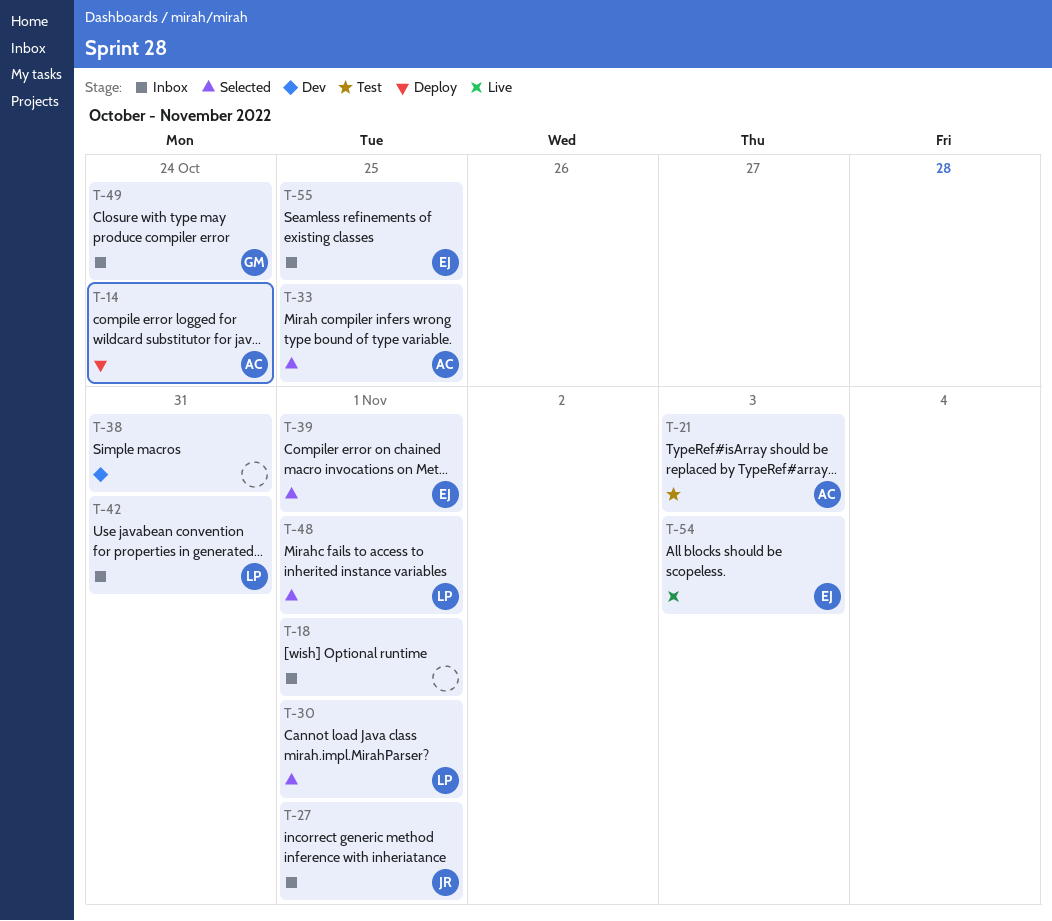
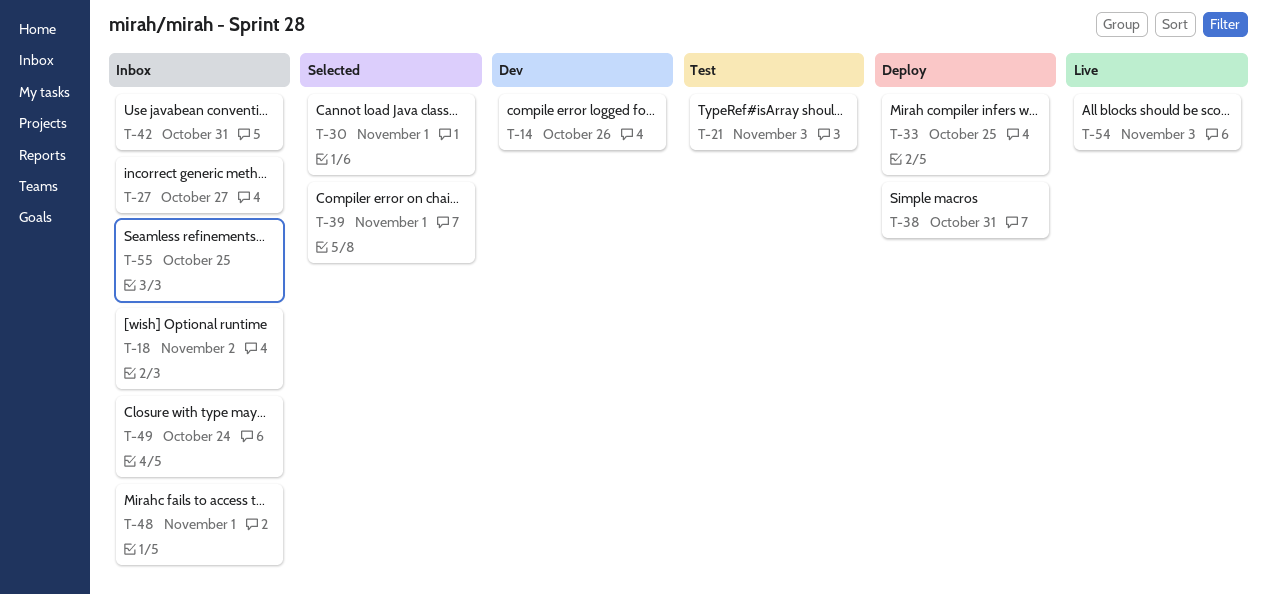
T-14, status: Deploy -> Dev
T-14, due: Oct 24 -> Oct 26
T-18, due: Nov 1 -> Nov 2
T-27, due: Nov 1 -> Oct 27
T-33, status: Selected -> Deploy
T-38, status: Dev -> Deploy
T-48, status: Selected -> Inbox

